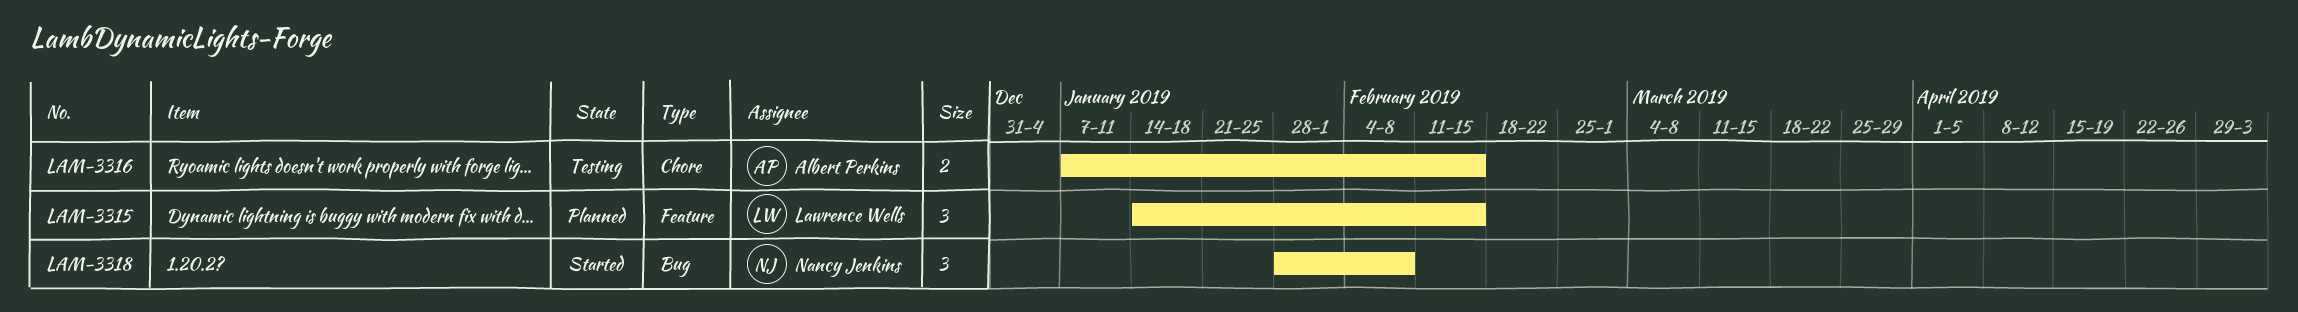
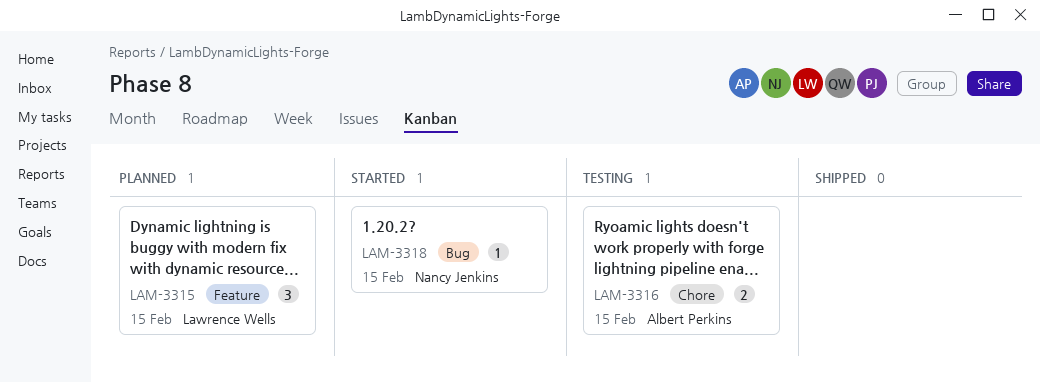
LAM-3318, estimate: 3 -> 1
LAM-3318, due: Feb 8 -> Feb 15

